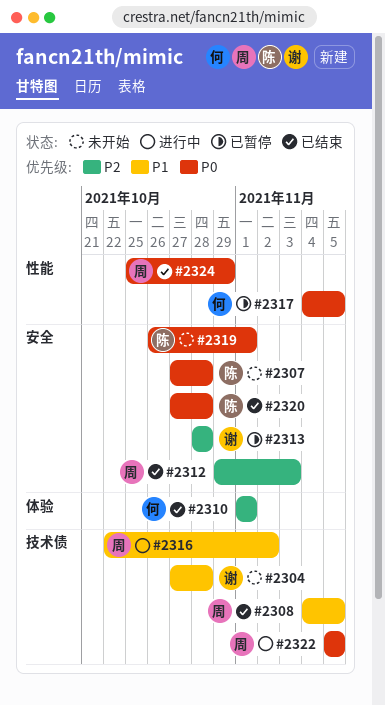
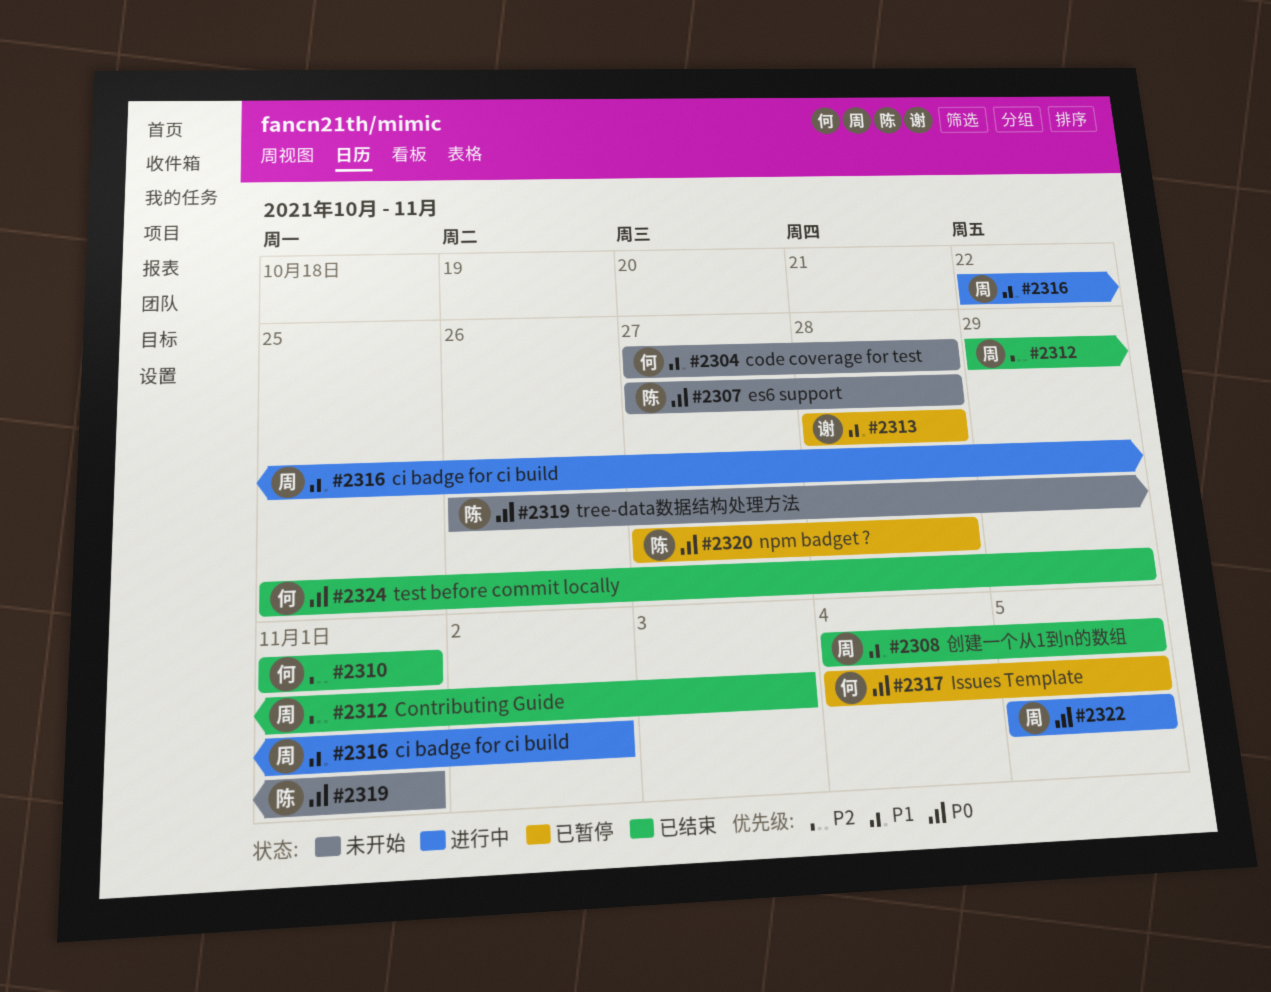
#2304, owner: 谢 -> 何
#2313, priority: P2 -> P1
#2320, status: 已结束 -> 已暂停
#2324, owner: 周 -> 何

